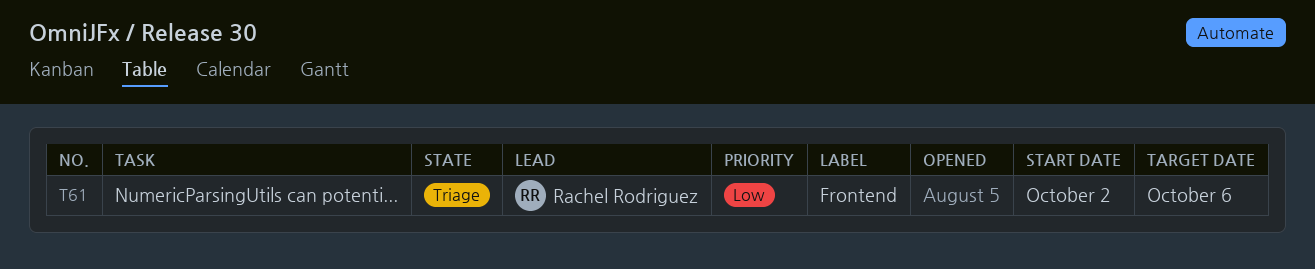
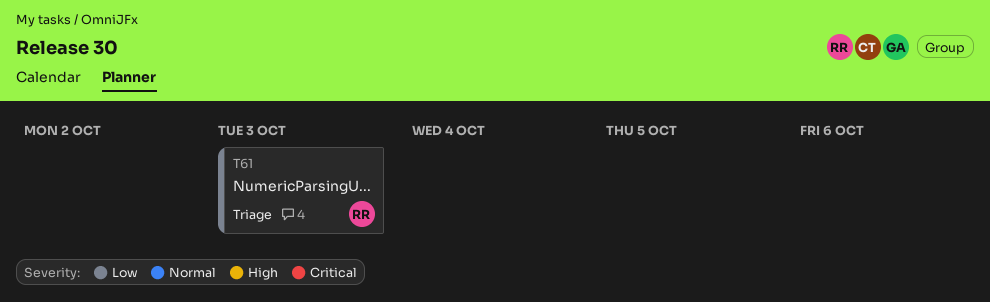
T61, due: Oct 6 -> Oct 3

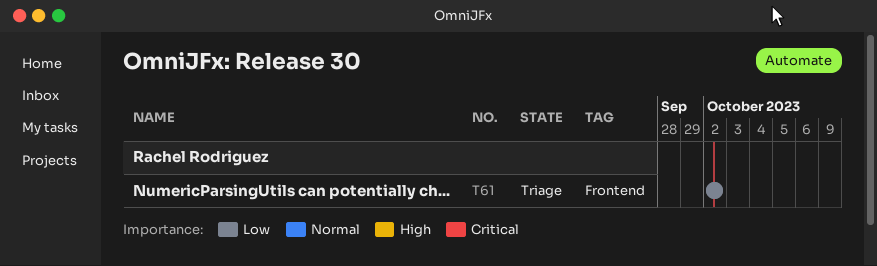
T61, due: Oct 3 -> Oct 2

